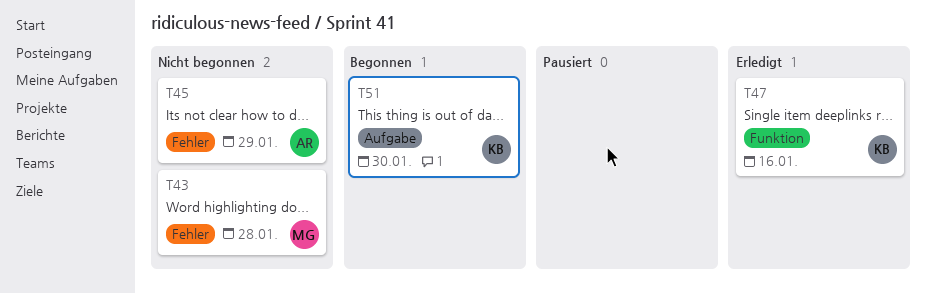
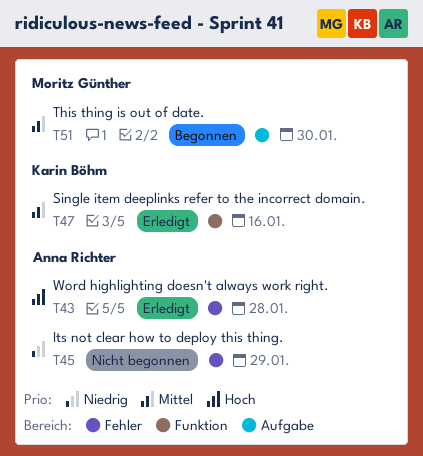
T43, status: Nicht begonnen -> Erledigt
T43, owner: Moritz Günther -> Anna Richter
T51, owner: Karin Böhm -> Moritz Günther

